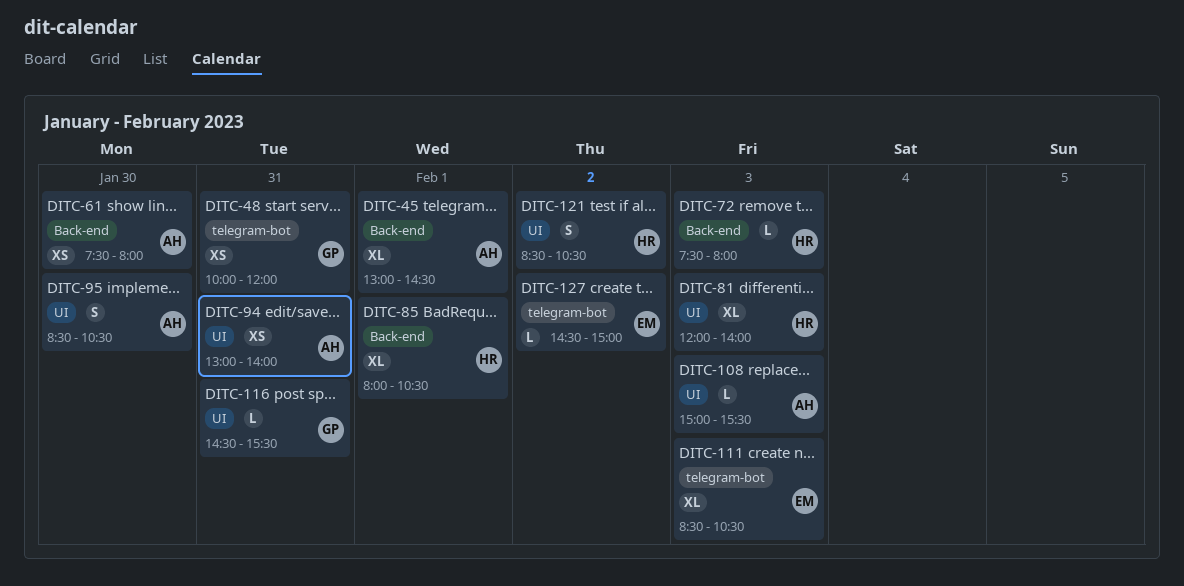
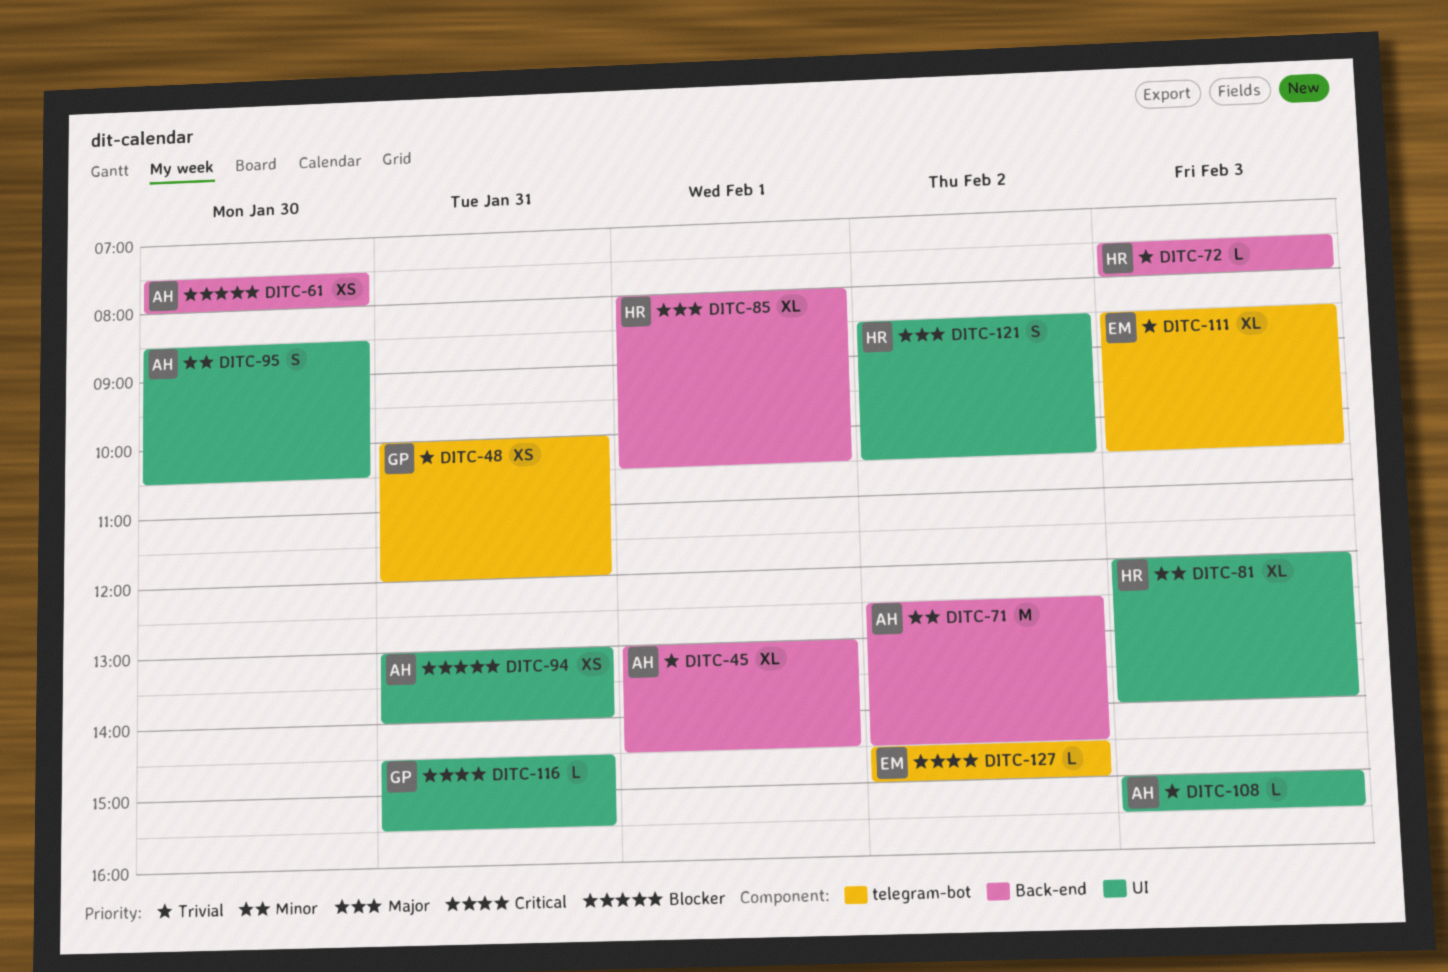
DITC-71: none -> present

